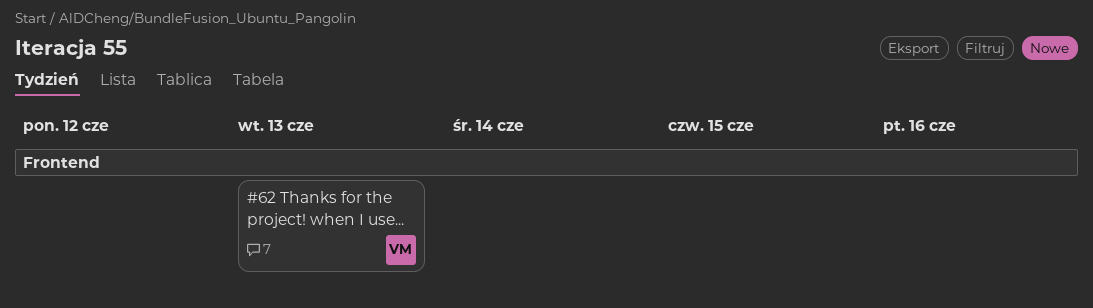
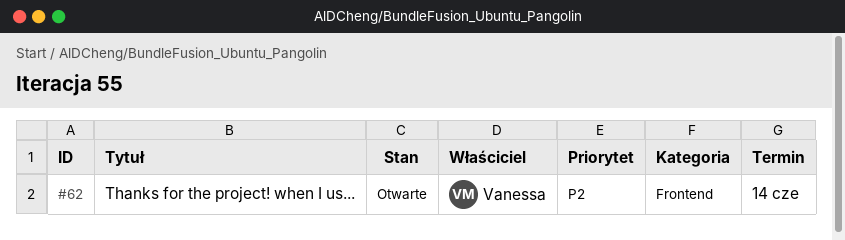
#62, due: Jun 13 -> Jun 14

